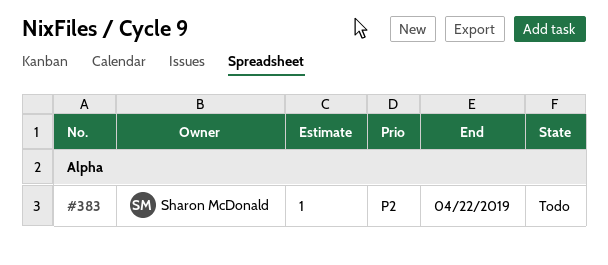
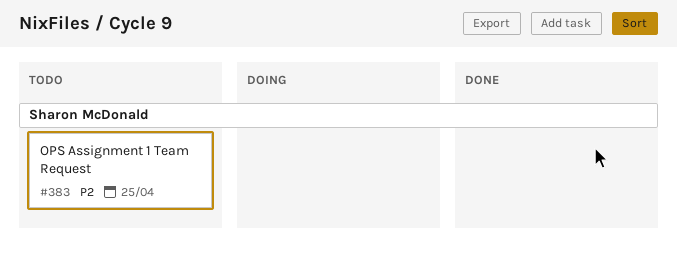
#383, due: Apr 22 -> Apr 25

